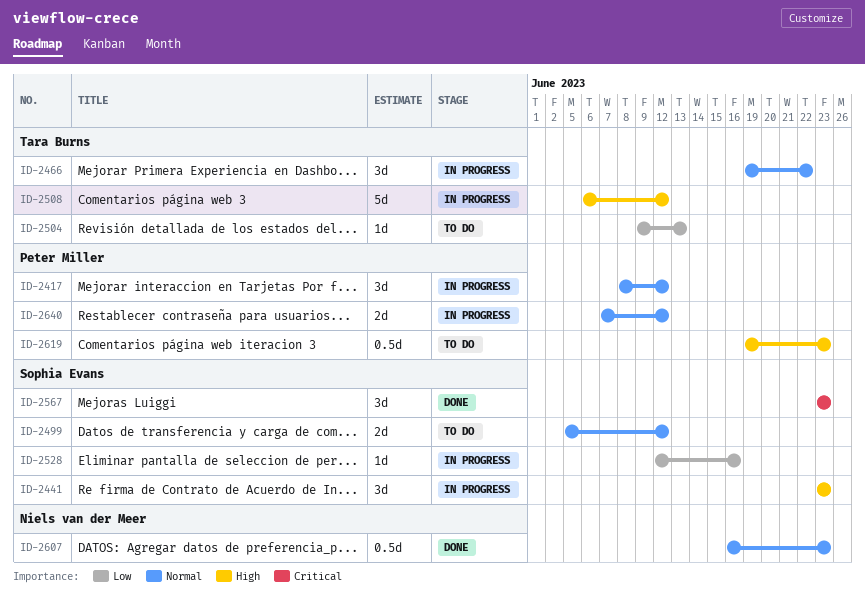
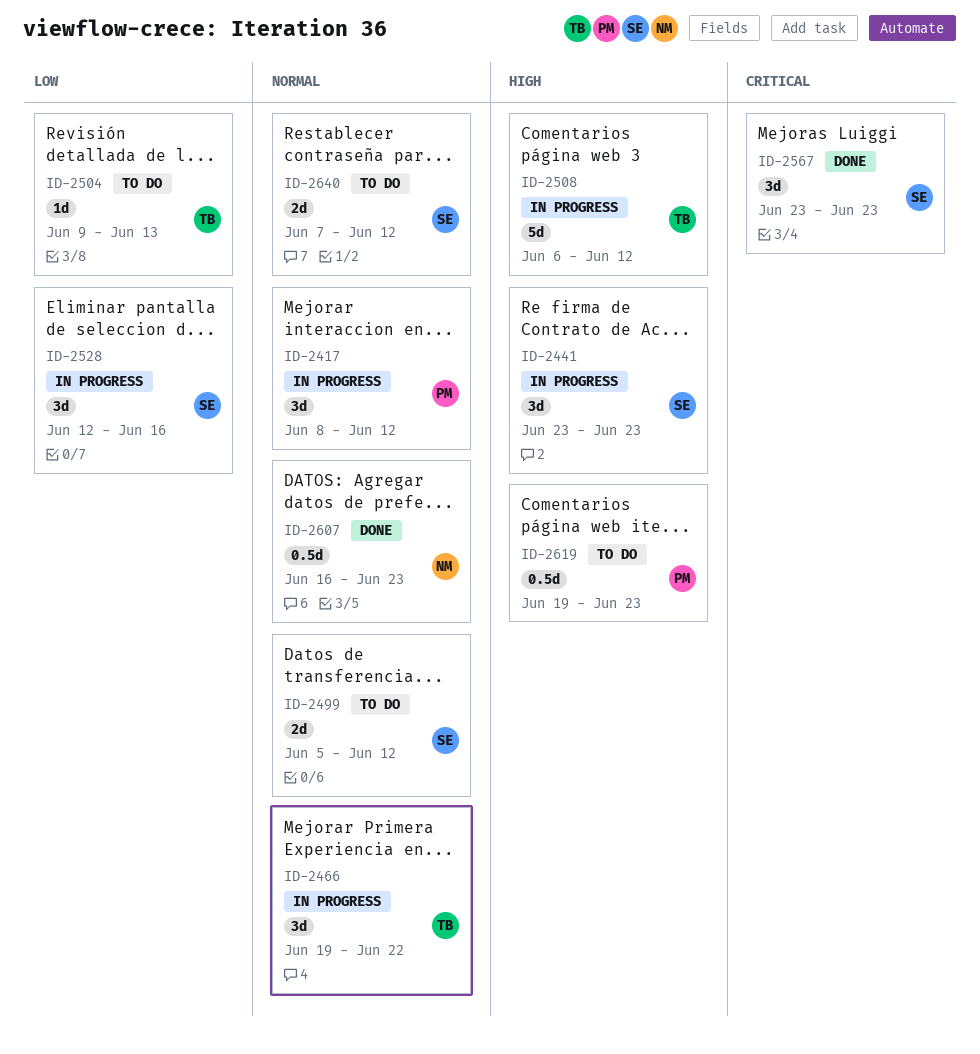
ID-2528, estimate: 1d -> 3d
ID-2640, status: In progress -> To do
ID-2640, owner: Peter Miller -> Sophia Evans

